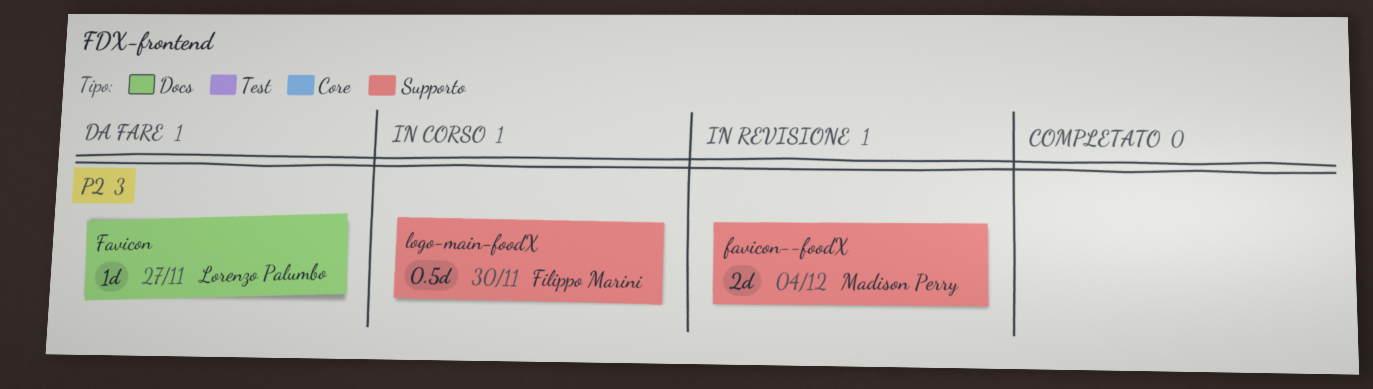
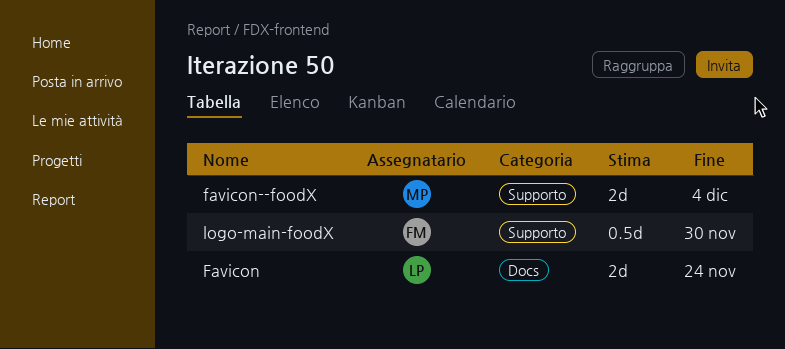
Favicon, estimate: 1d -> 2d
Favicon, due: Nov 27 -> Nov 24

